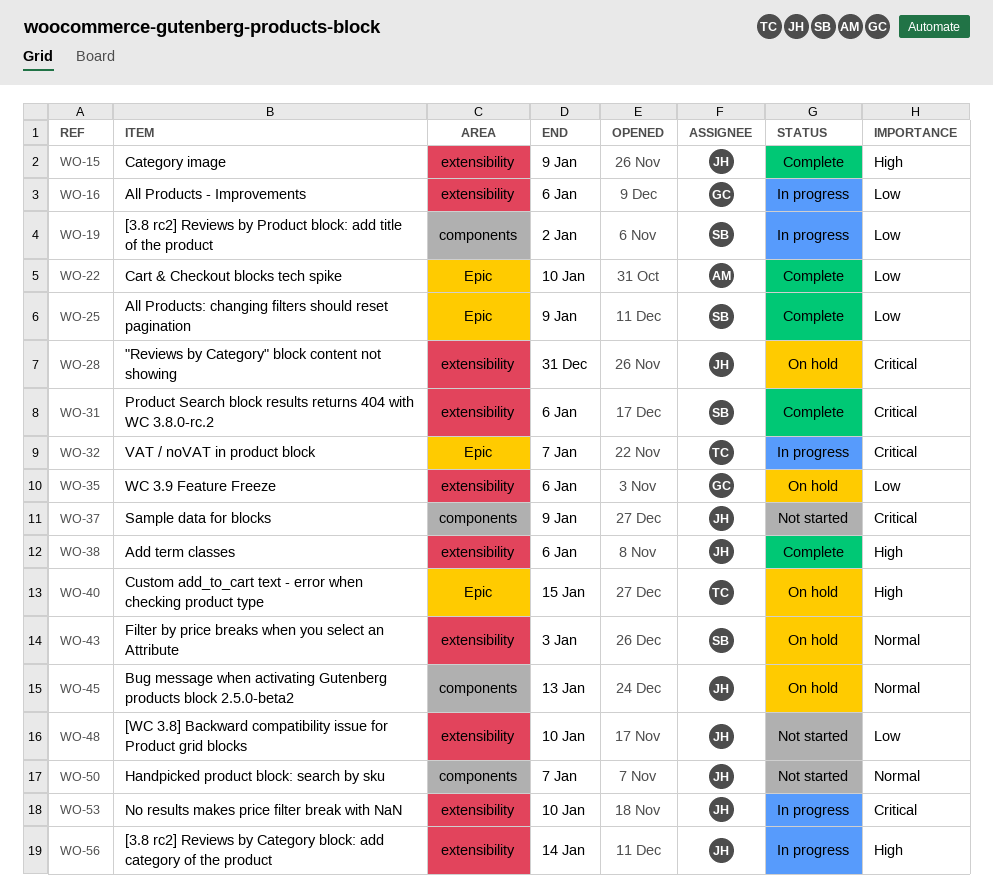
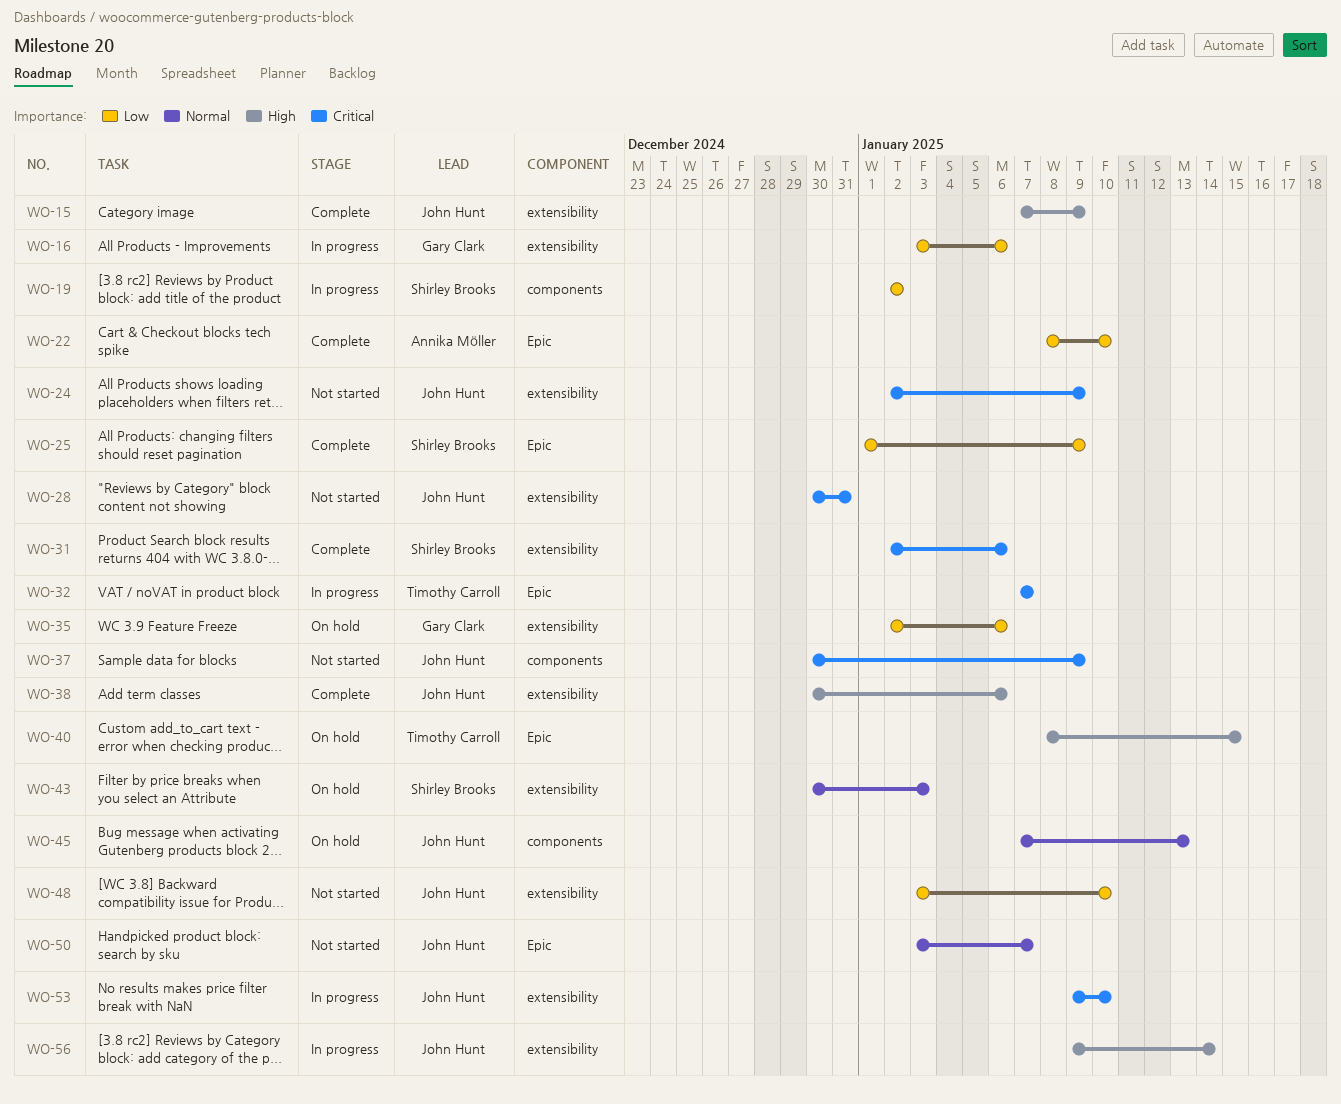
WO-24: none -> present
WO-28, status: On hold -> Not started
WO-50, label: components -> Epic

